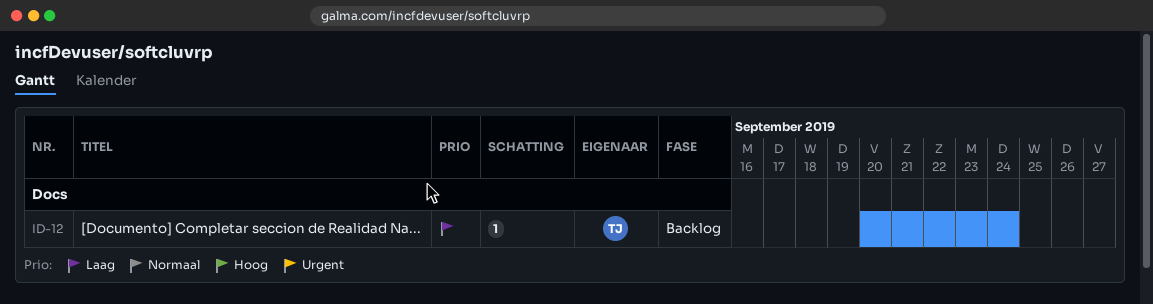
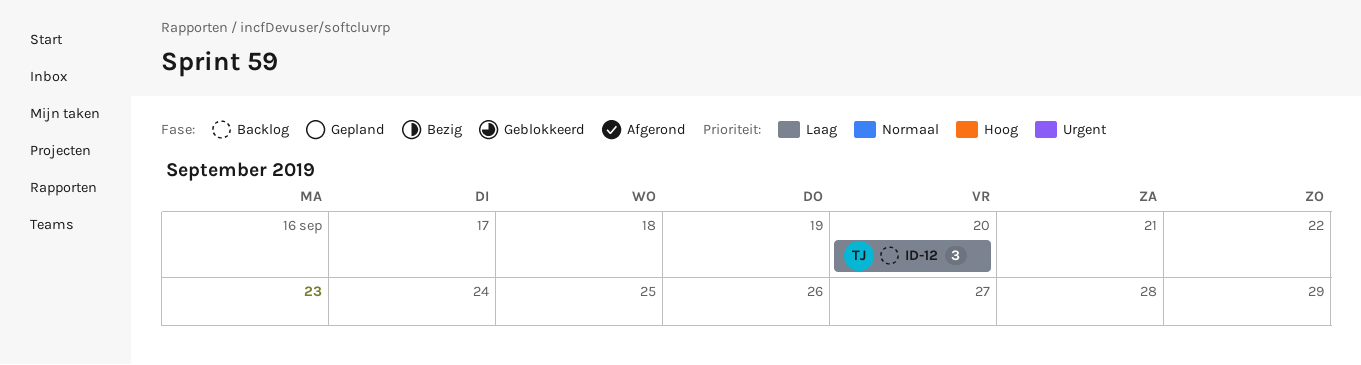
ID-12, estimate: 1 -> 3
ID-12, due: Sep 24 -> Sep 20

